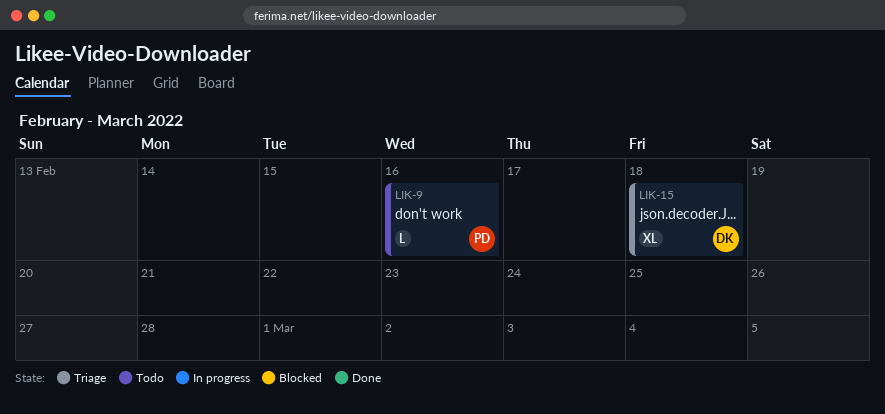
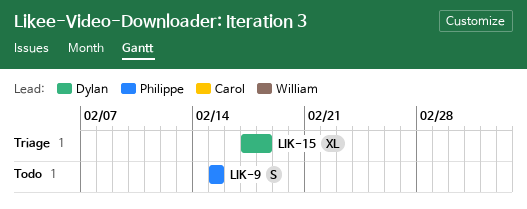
LIK-9, estimate: L -> S
LIK-9, due: Feb 16 -> Feb 15

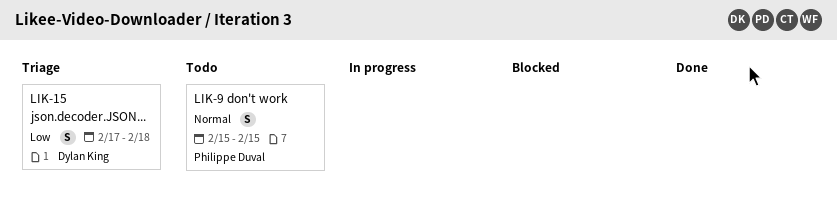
LIK-15, estimate: XL -> S

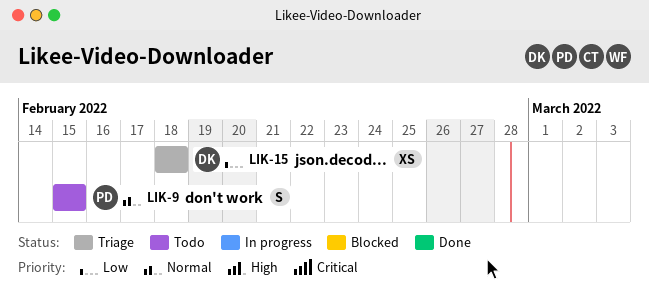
LIK-15, estimate: S -> XS
LIK-15, start: Feb 17 -> Feb 18

